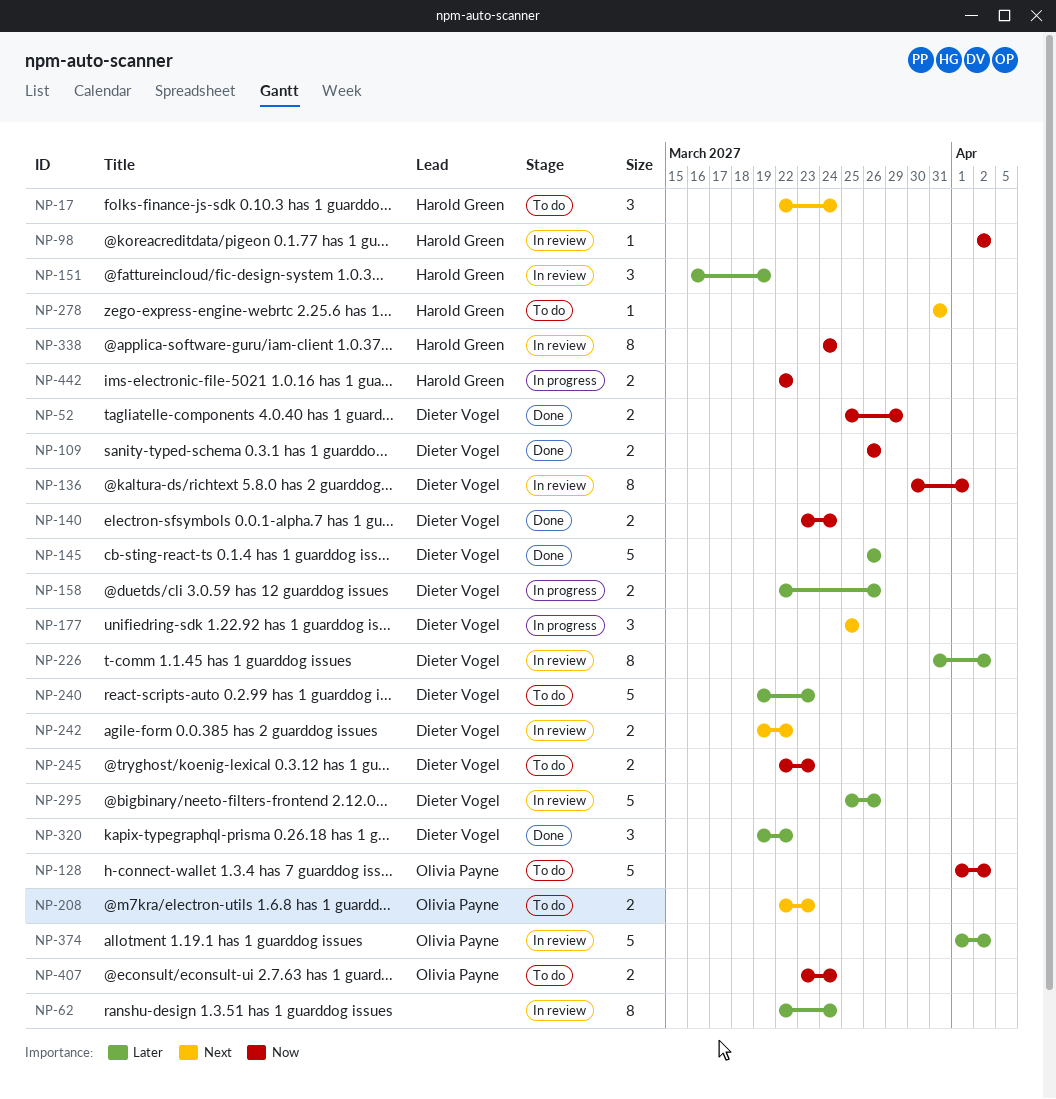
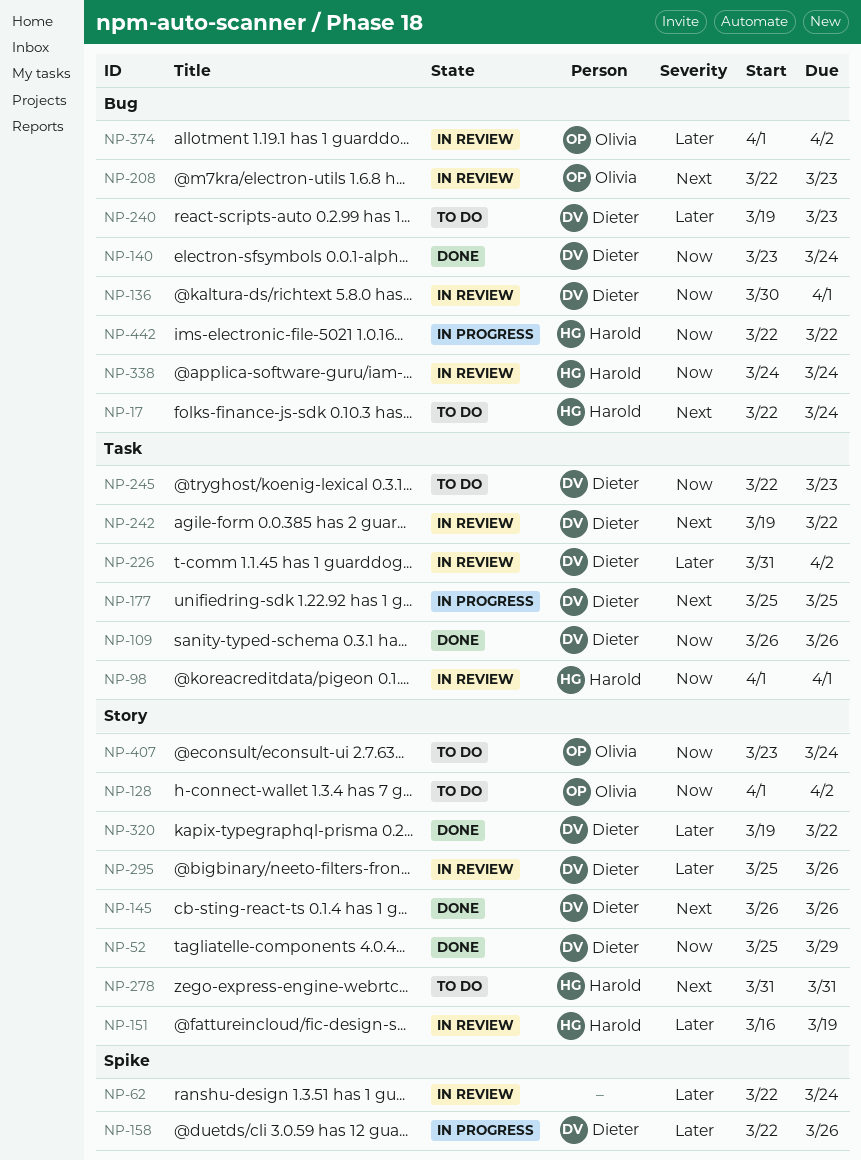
NP-98, start: Apr 2 -> Apr 1
NP-98, due: Apr 2 -> Apr 1
NP-145, priority: Later -> Next
NP-208, status: To do -> In review

